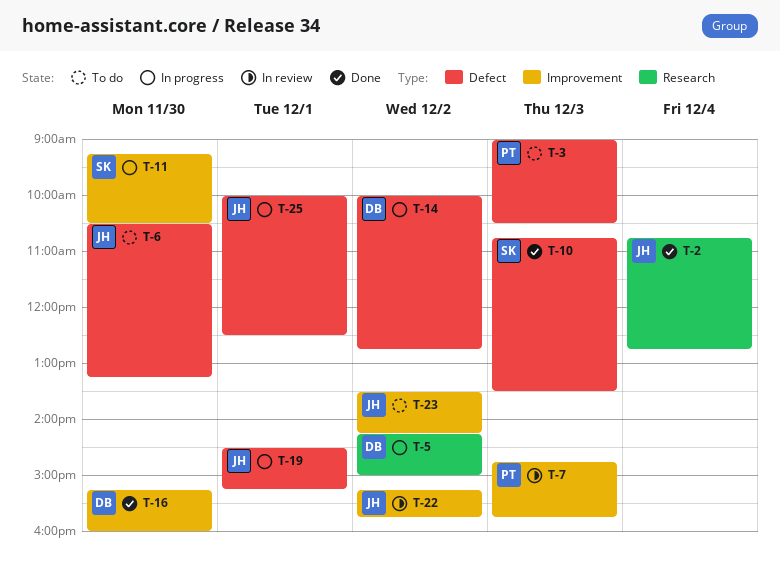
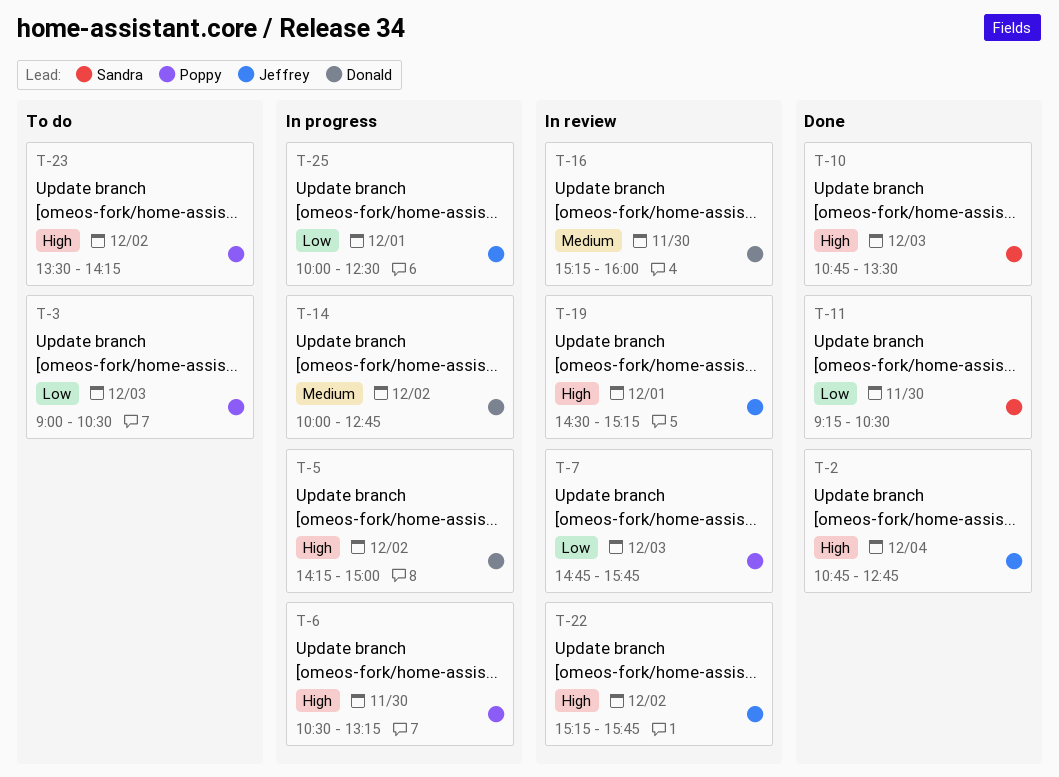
T-6, status: To do -> In progress
T-6, owner: Jeffrey -> Poppy
T-11, status: In progress -> Done
T-16, status: Done -> In review
T-19, status: In progress -> In review
T-23, owner: Jeffrey -> Poppy

